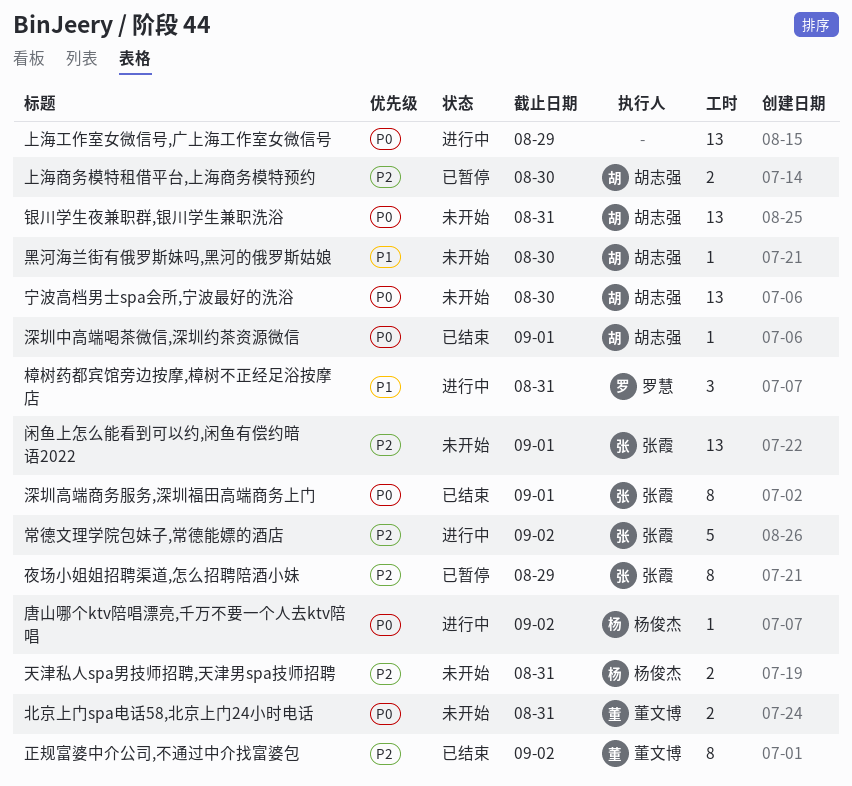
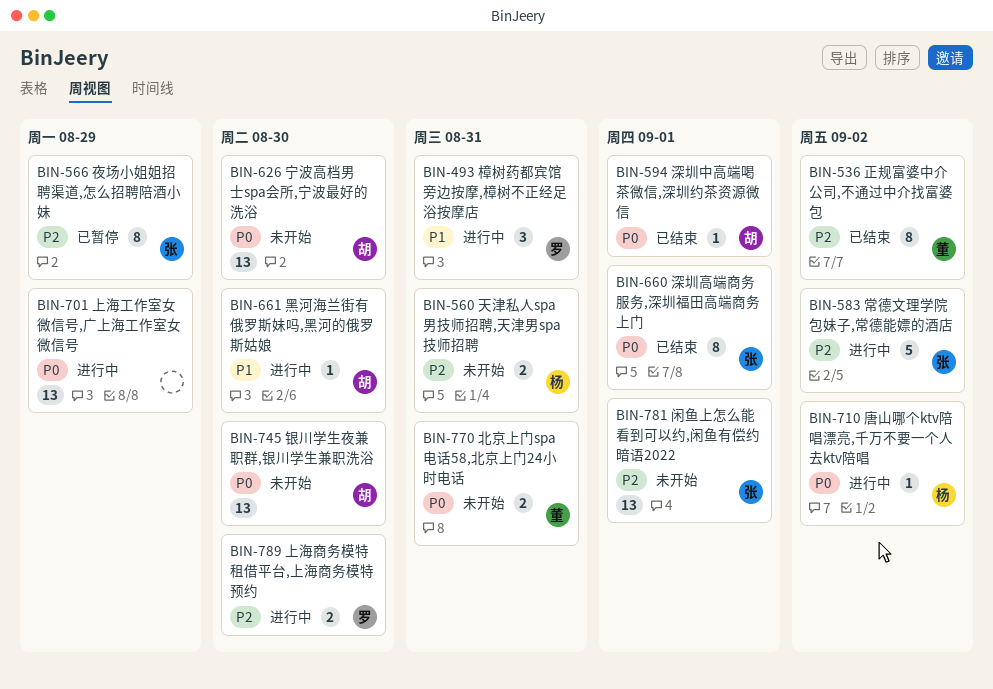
上海商务模特租借平台,上海商务模特预约, status: 已暂停 -> 进行中
上海商务模特租借平台,上海商务模特预约, owner: 胡志强 -> 罗慧
银川学生夜兼职群,银川学生兼职洗浴, due: Aug 31 -> Aug 30
黑河海兰街有俄罗斯妹吗,黑河的俄罗斯姑娘, status: 未开始 -> 进行中

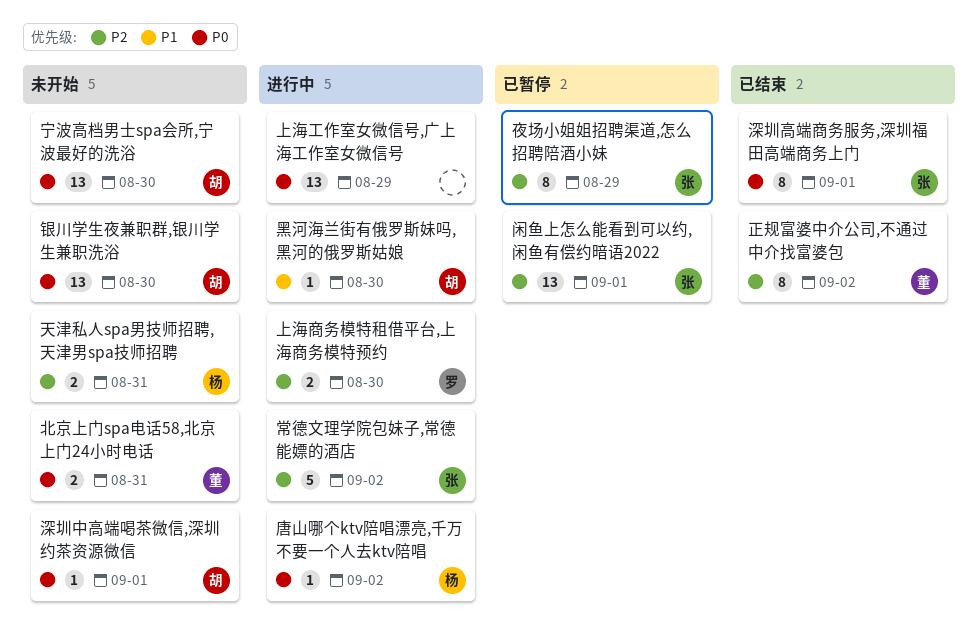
樟树药都宾馆旁边按摩,樟树不正经足浴按摩店: present -> none
深圳中高端喝茶微信,深圳约茶资源微信, status: 已结束 -> 未开始
闲鱼上怎么能看到可以约,闲鱼有偿约暗语2022, status: 未开始 -> 已暂停

